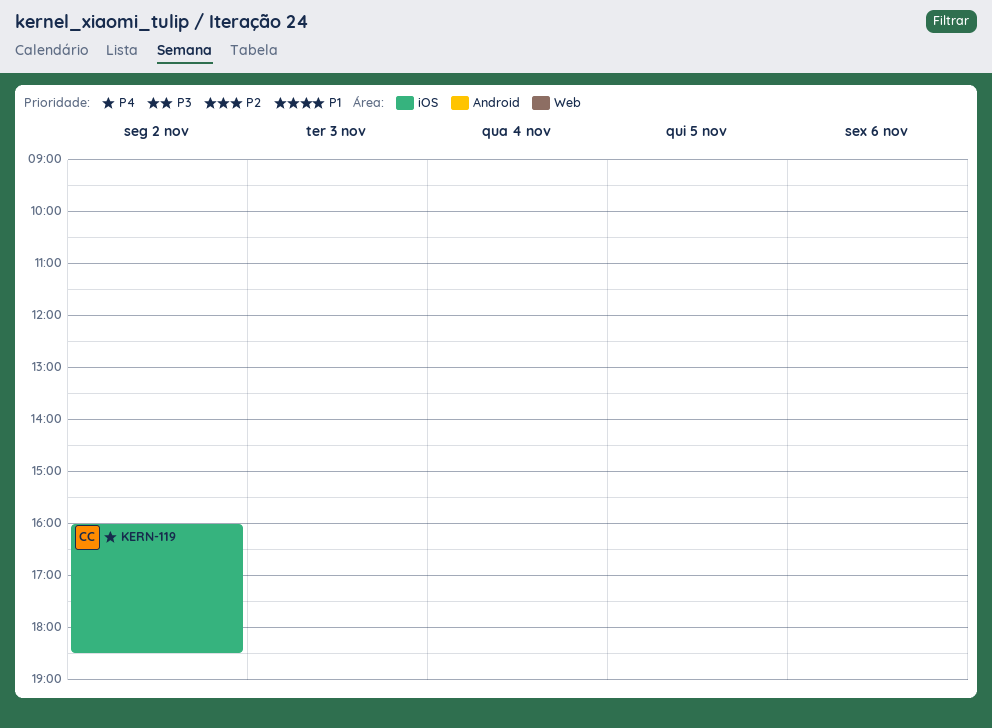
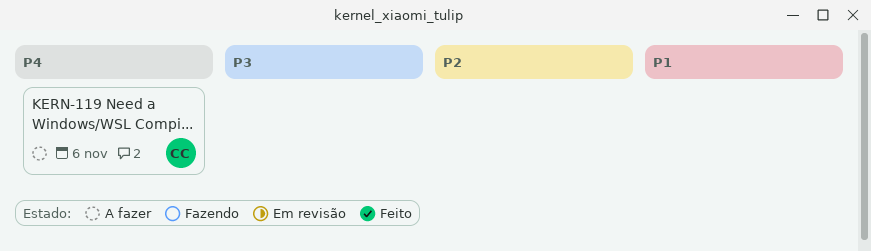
KERN-119, day: Nov 2 -> Nov 6

